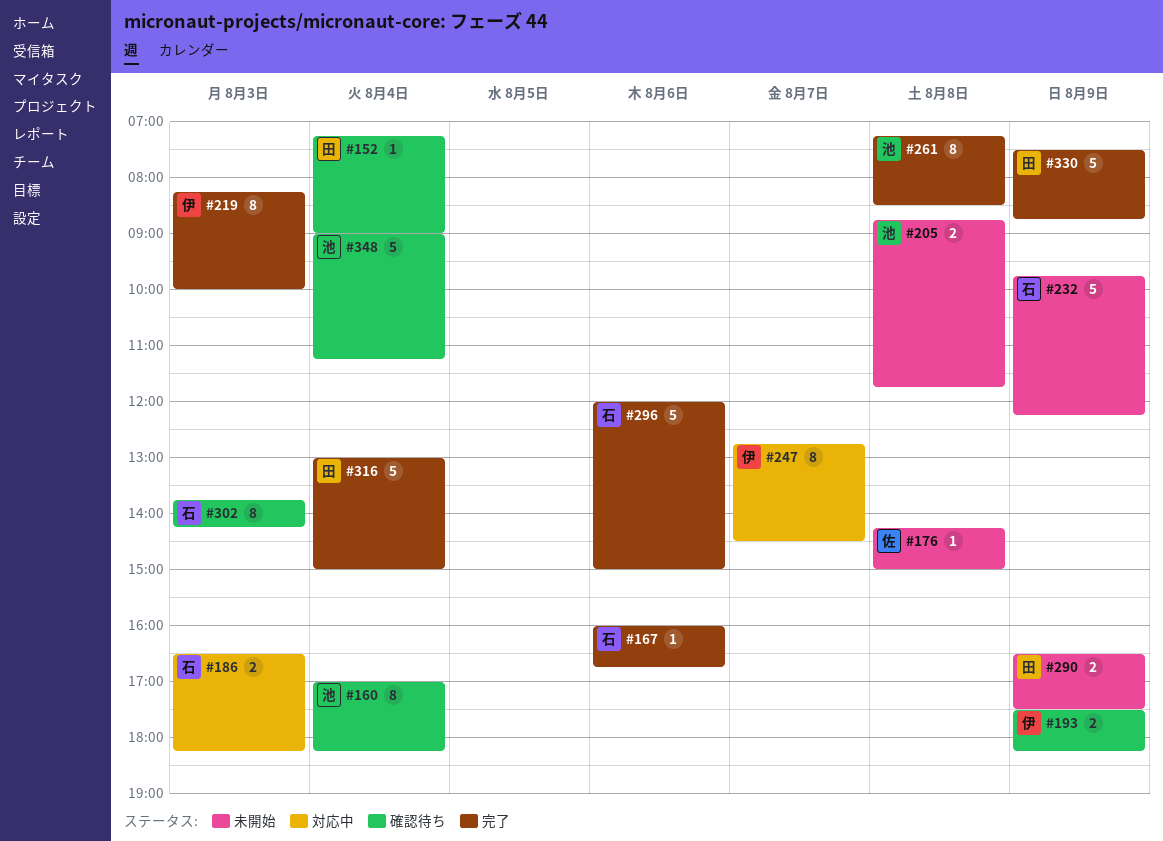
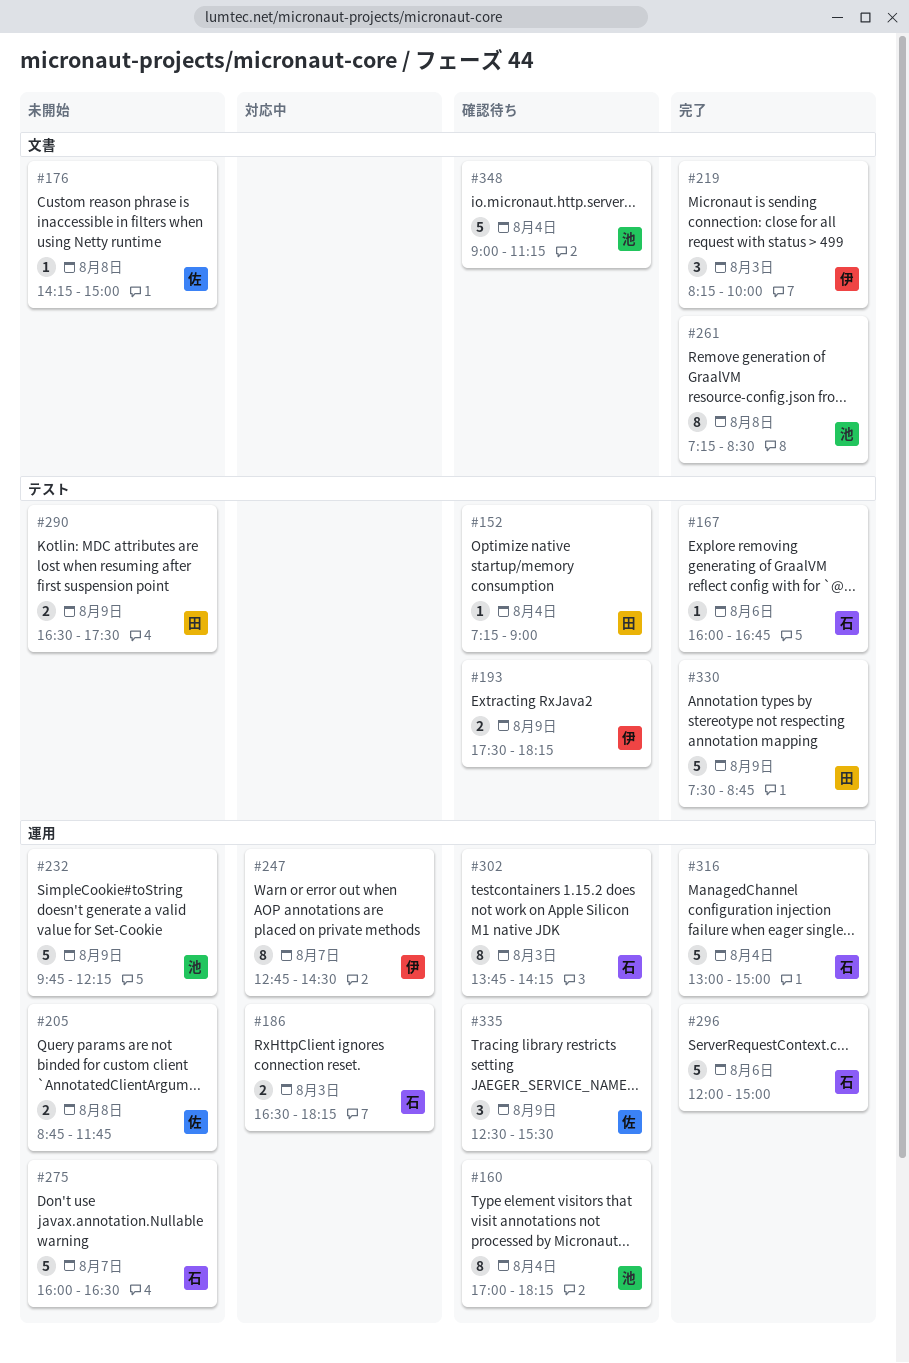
#205, owner: 池 -> 佐
#219, estimate: 8 -> 3
#232, owner: 石 -> 池
#275: none -> present
#316, owner: 田 -> 石
#335: none -> present

